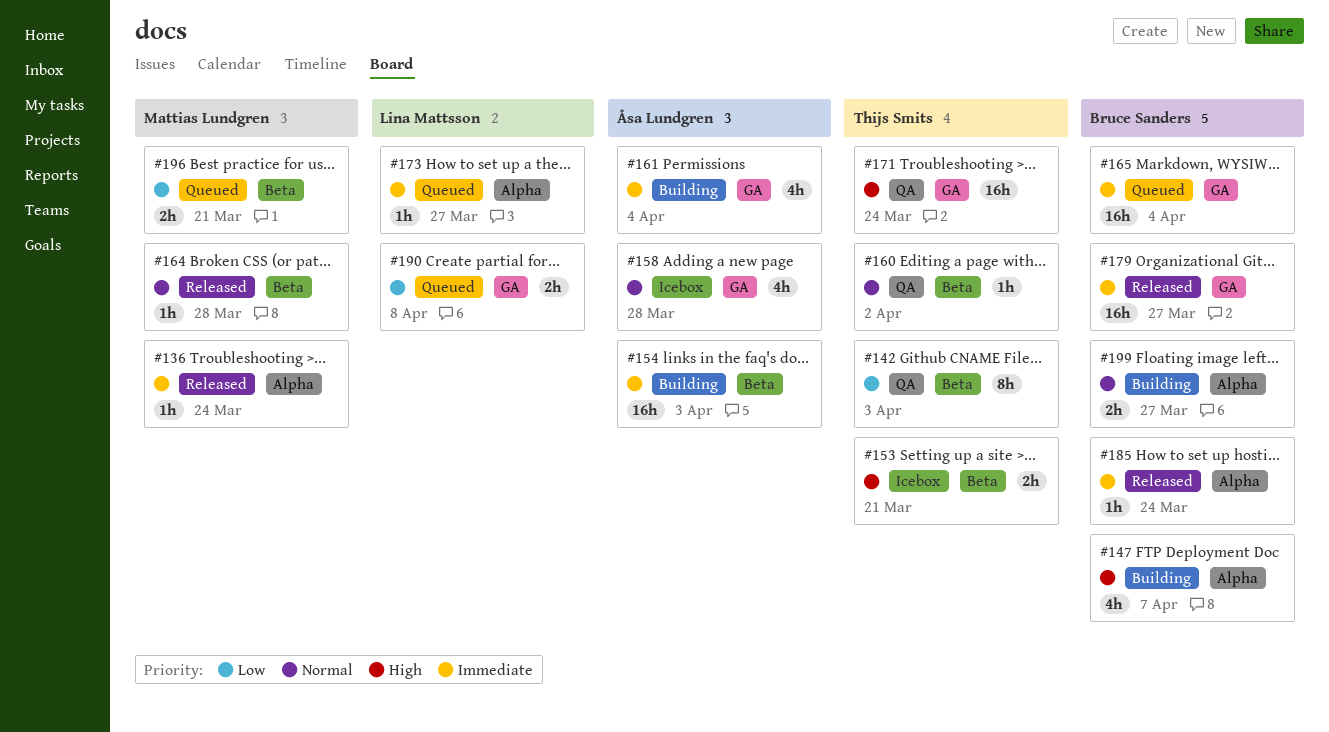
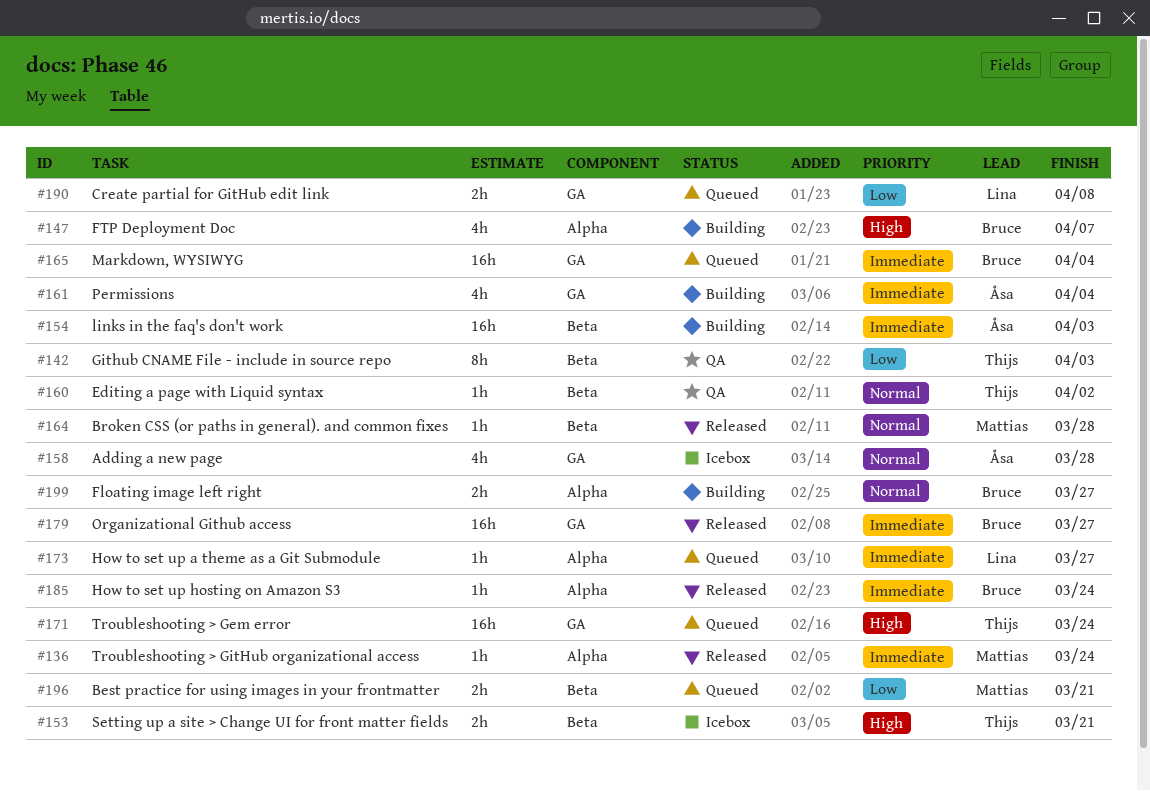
#171, status: QA -> Queued

